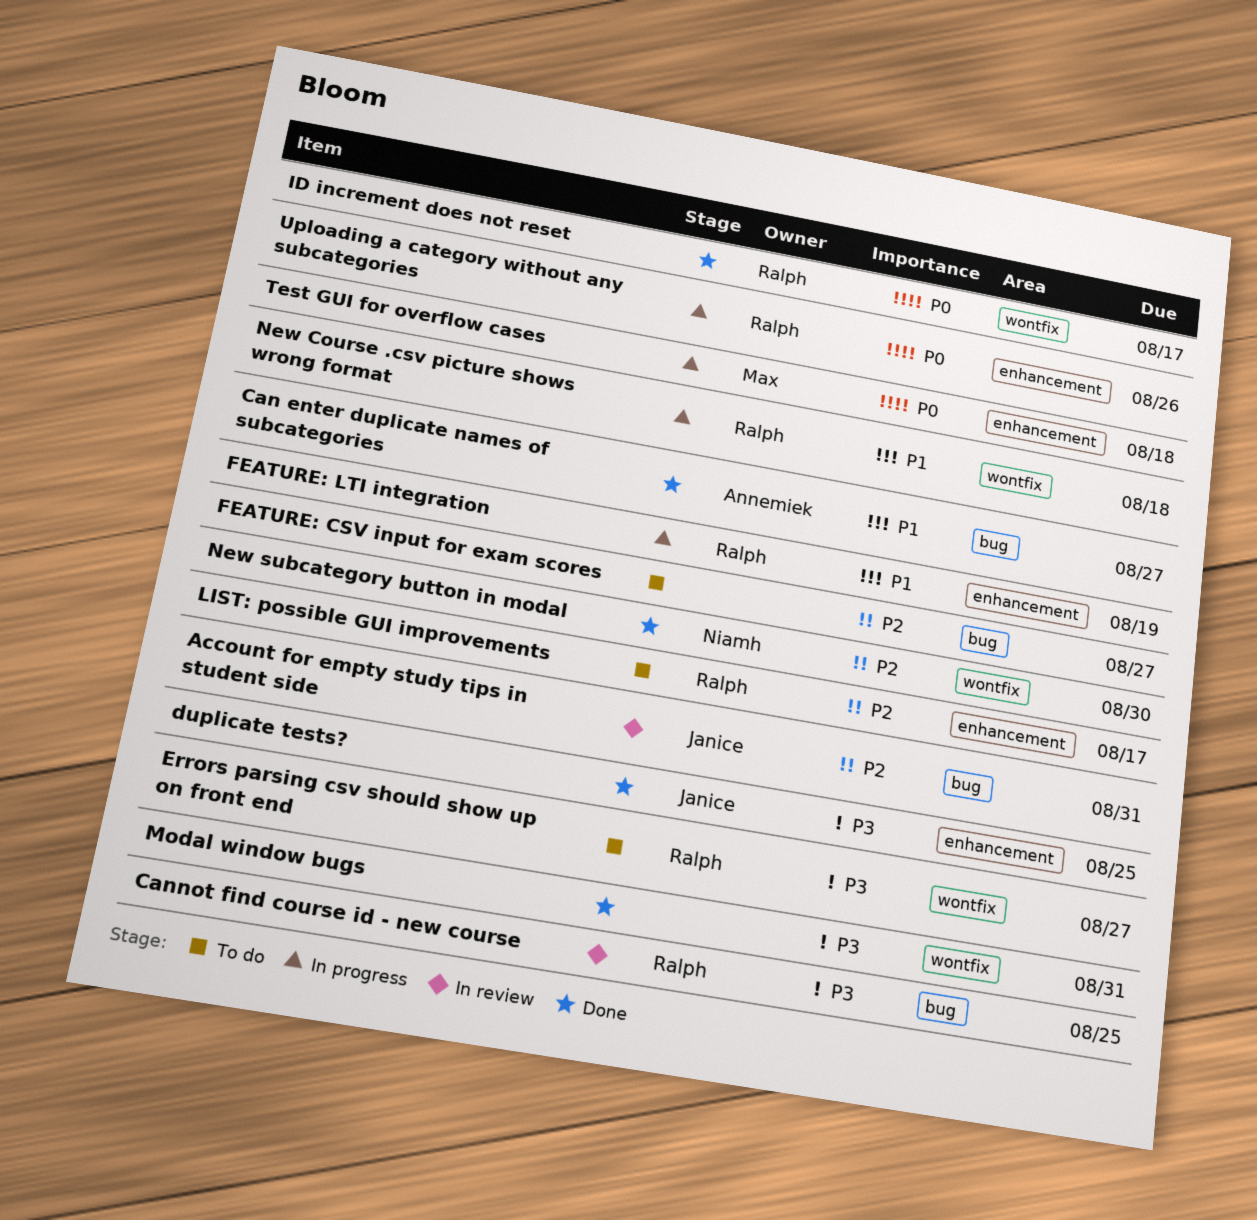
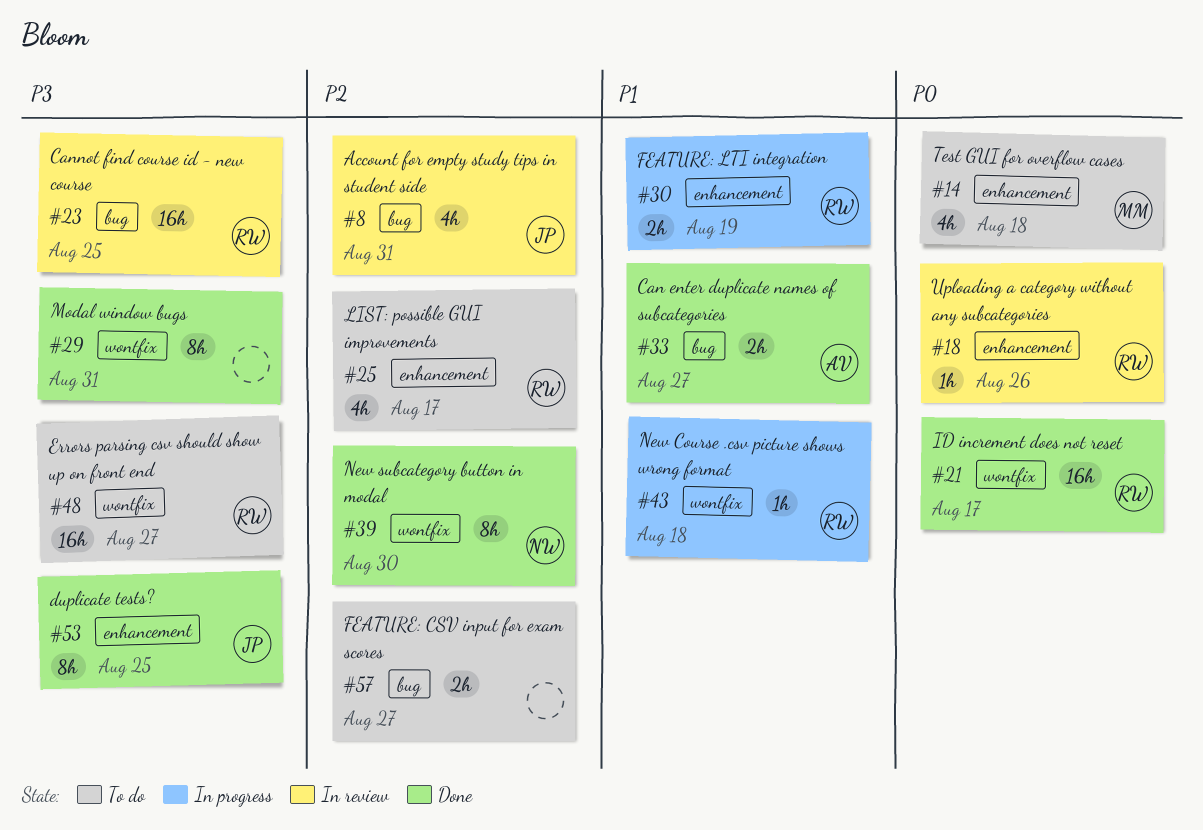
Test GUI for overflow cases, status: In progress -> To do
Uploading a category without any subcategories, status: In progress -> In review

